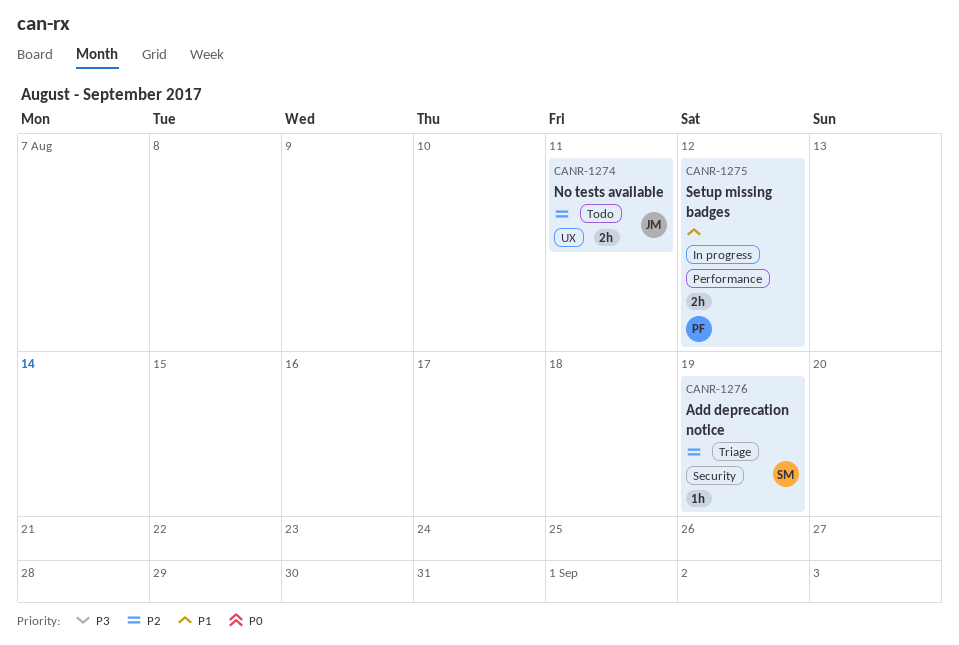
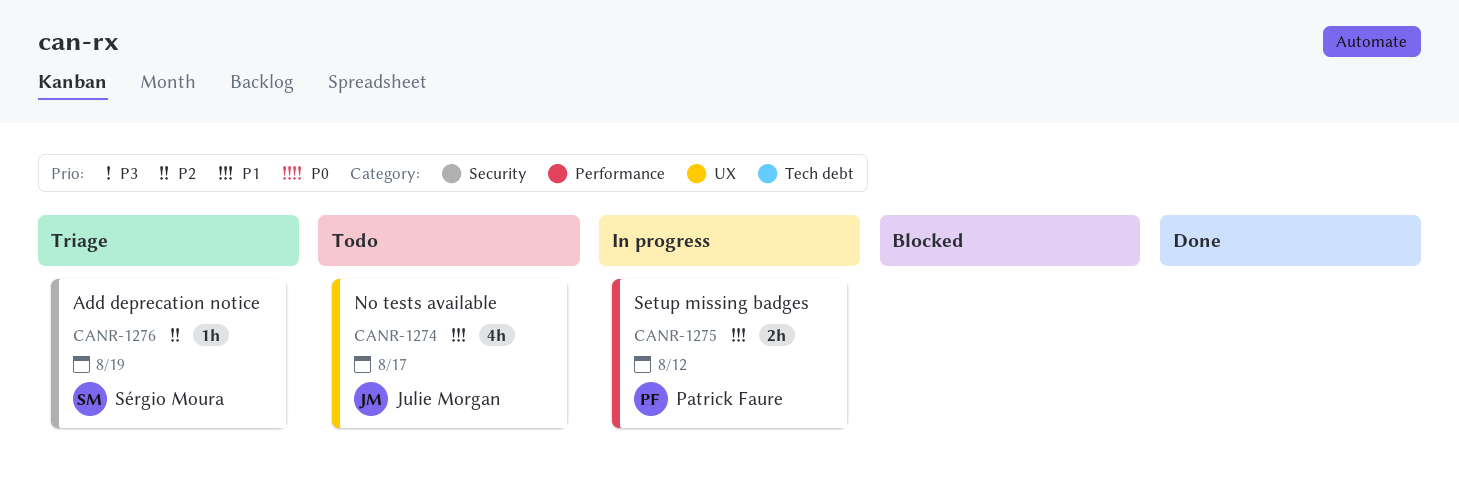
CANR-1274, priority: P2 -> P1
CANR-1274, estimate: 2h -> 4h
CANR-1274, due: Aug 11 -> Aug 17

